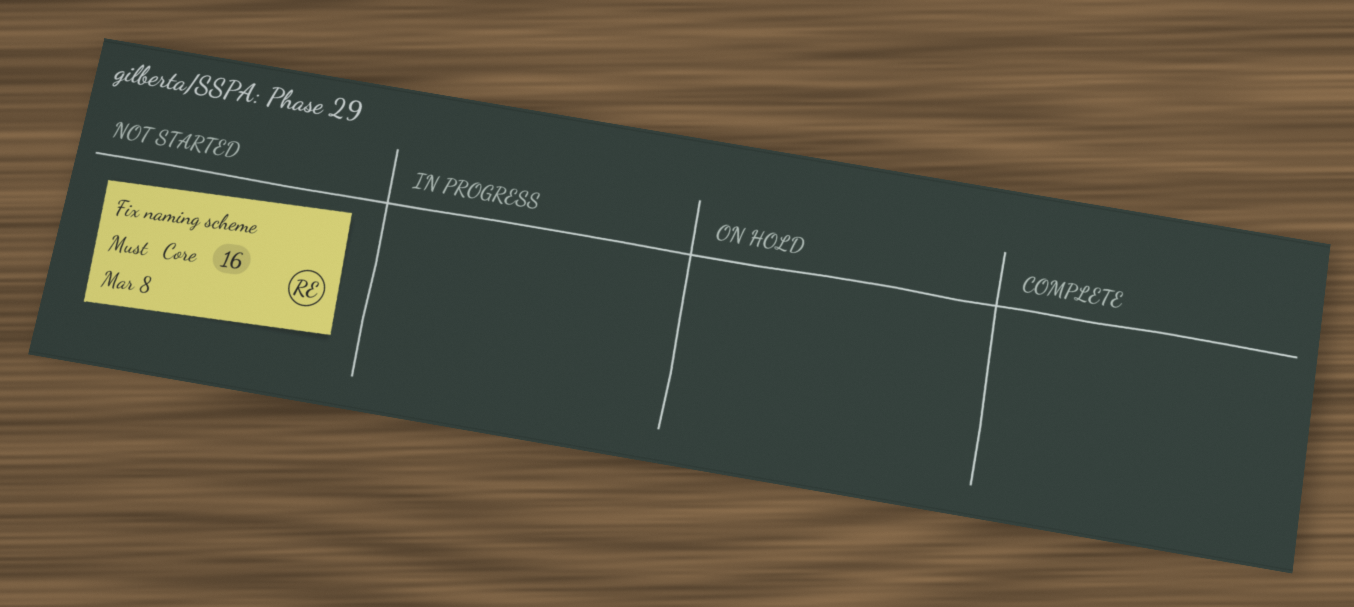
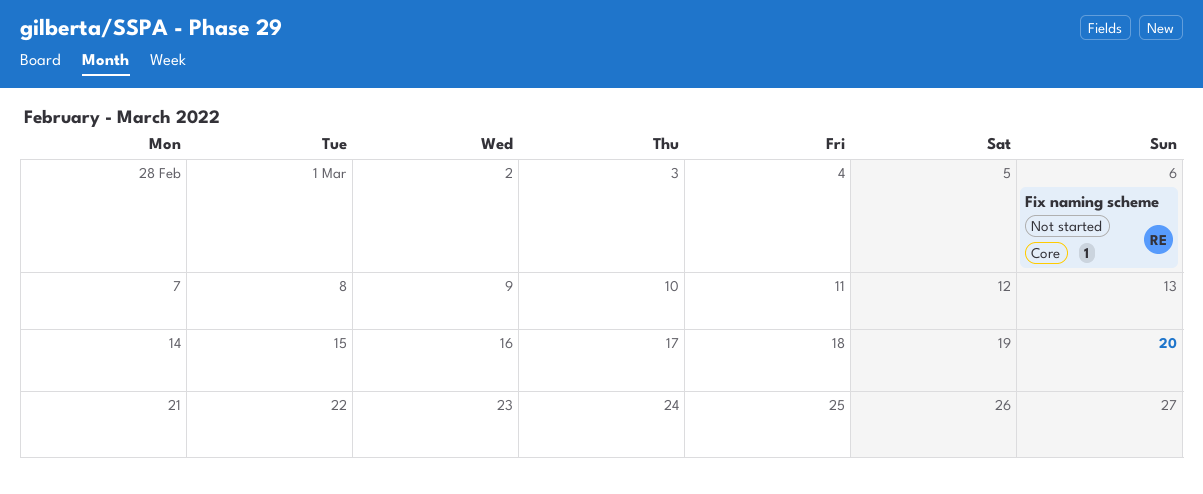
Fix naming scheme, estimate: 16 -> 1
Fix naming scheme, due: Mar 8 -> Mar 6

